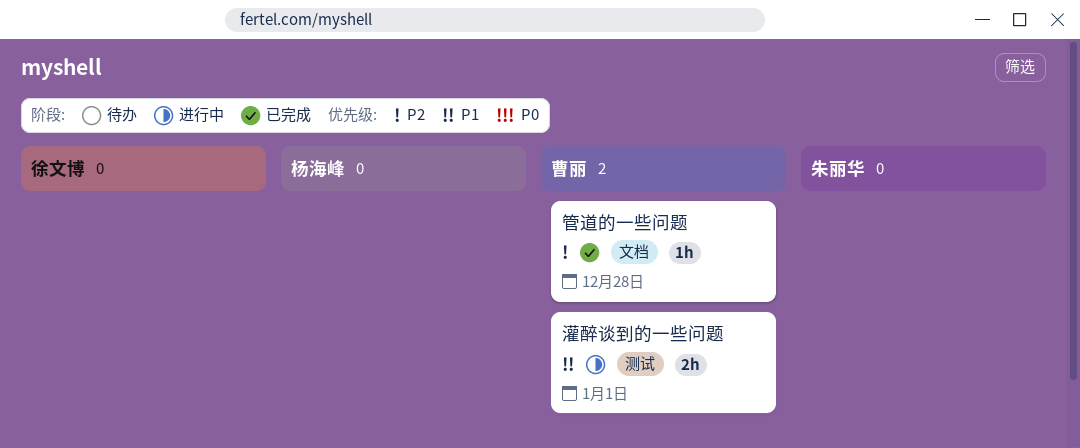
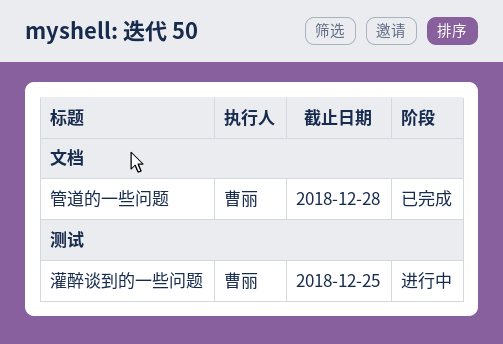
灌醉谈到的一些问题, due: Jan 1 -> Dec 25

